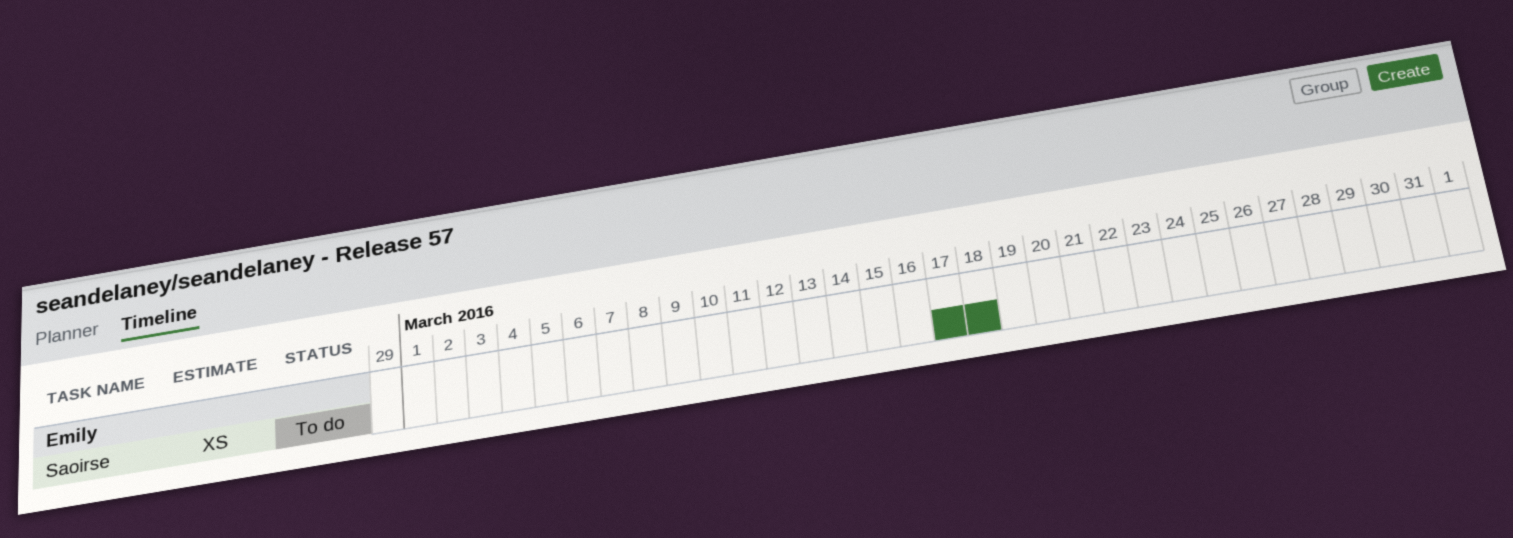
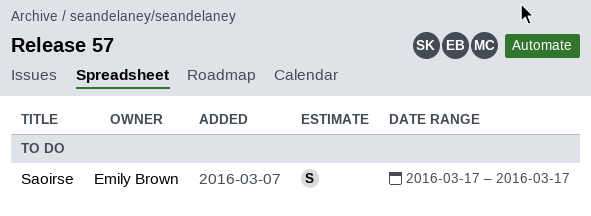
Saoirse, estimate: XS -> S
Saoirse, due: Mar 18 -> Mar 17

